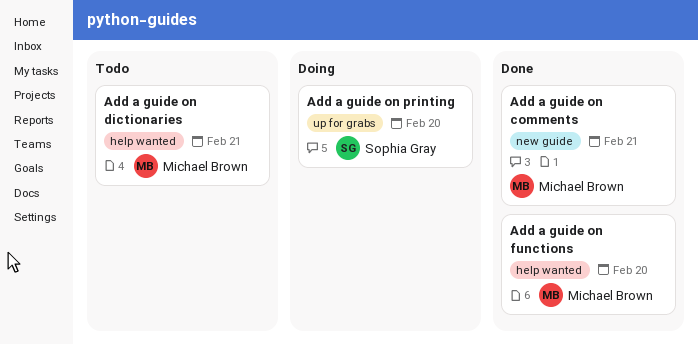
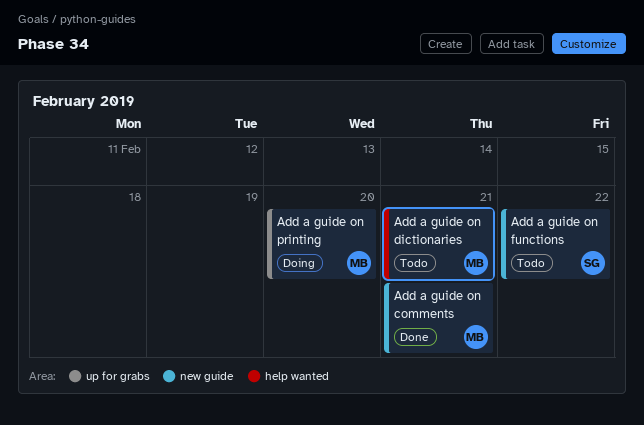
Add a guide on functions, status: Done -> Todo
Add a guide on functions, owner: Michael Brown -> Sophia Gray
Add a guide on functions, label: help wanted -> new guide
Add a guide on functions, due: Feb 20 -> Feb 22
Add a guide on printing, owner: Sophia Gray -> Michael Brown

